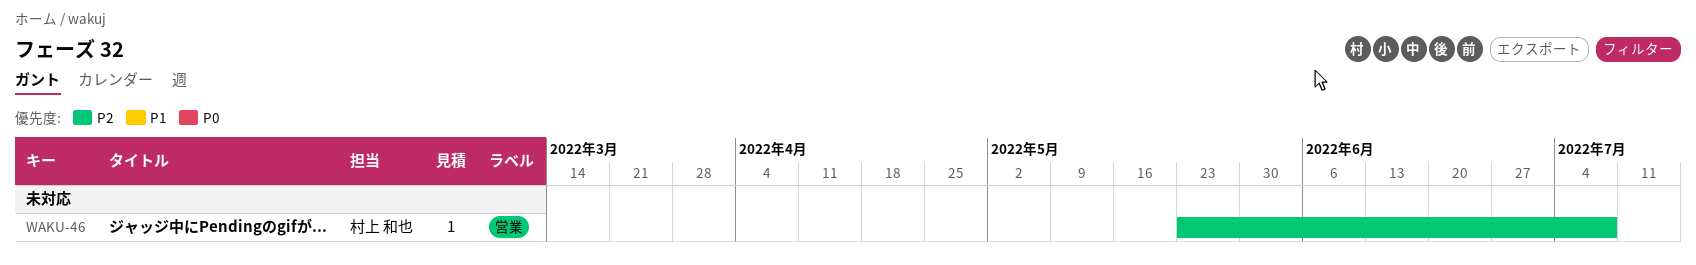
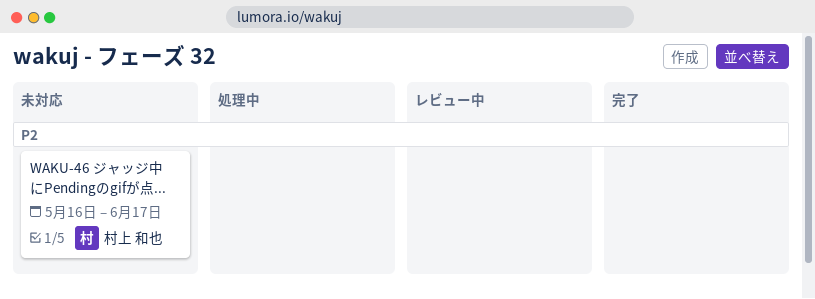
WAKU-46, start: May 23 -> May 16
WAKU-46, due: Jul 8 -> Jun 17

